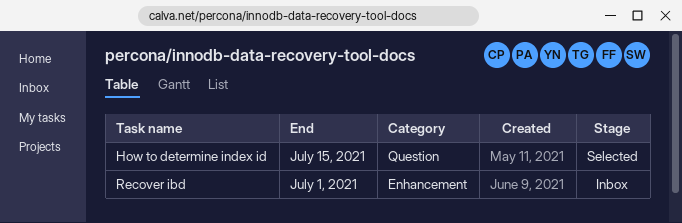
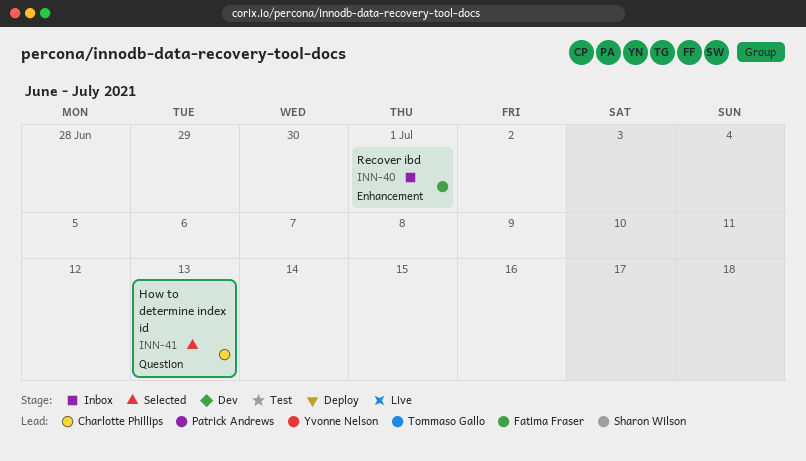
How to determine index id, due: Jul 15 -> Jul 13

